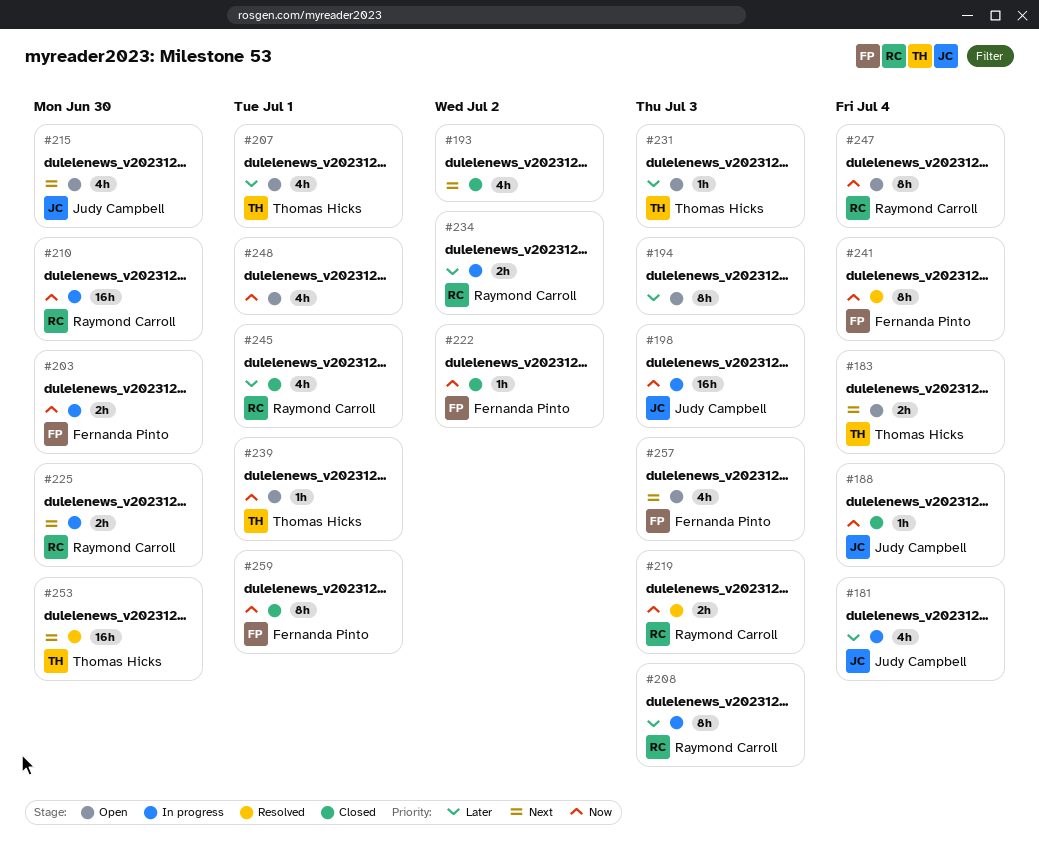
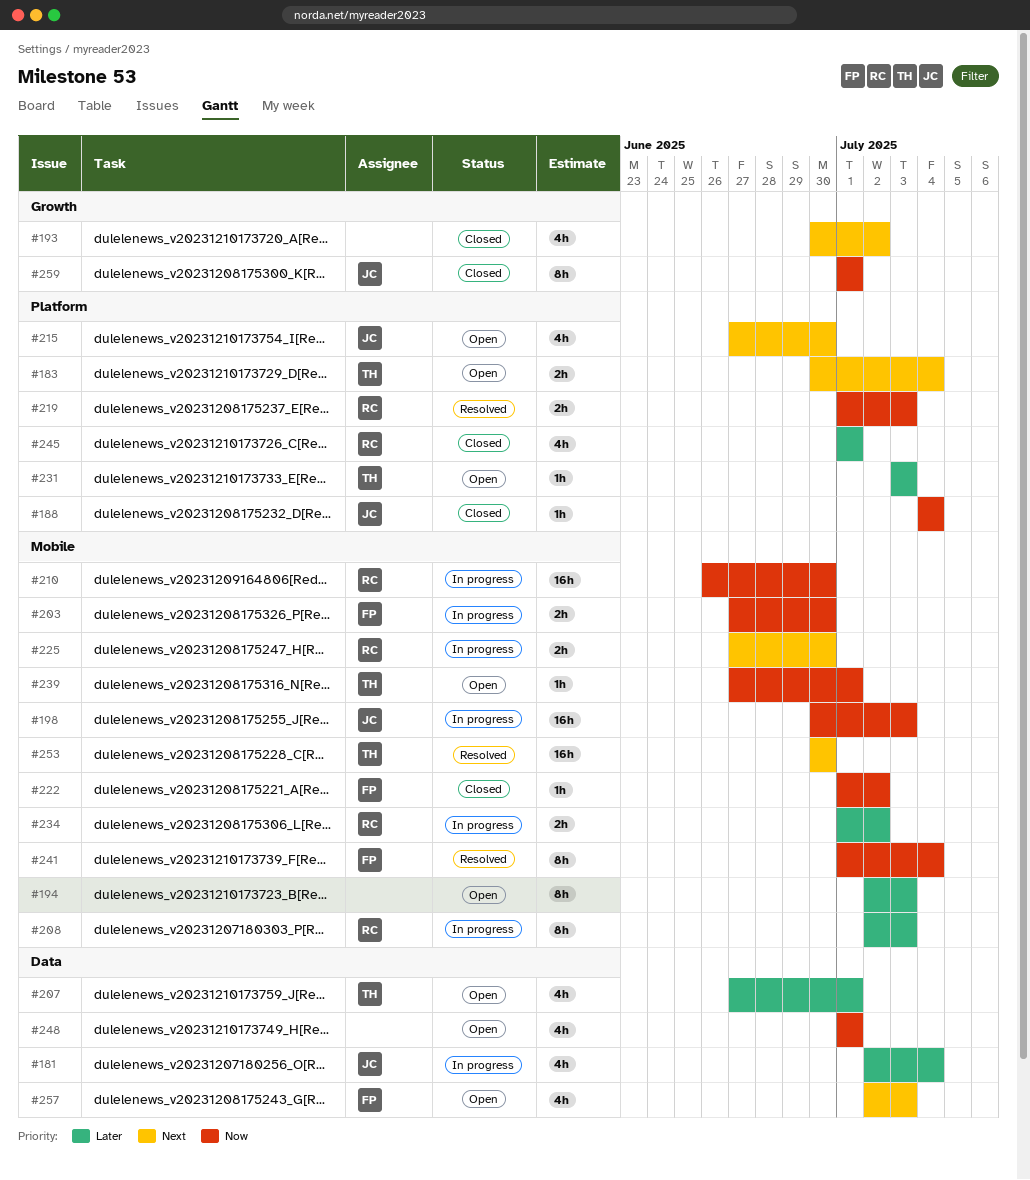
#247: present -> none
#259, owner: Fernanda Pinto -> Judy Campbell

